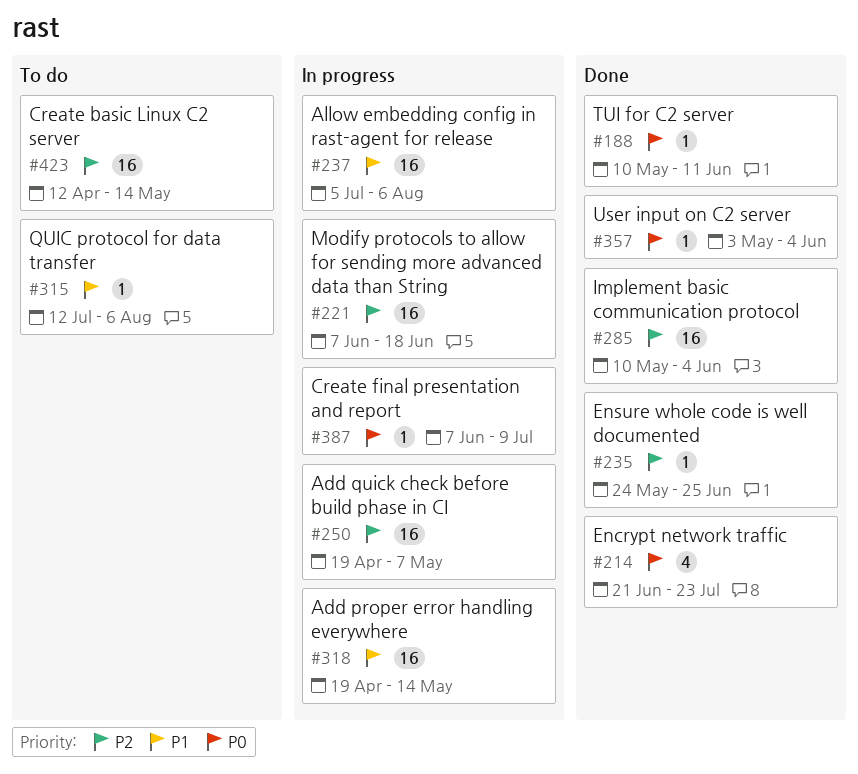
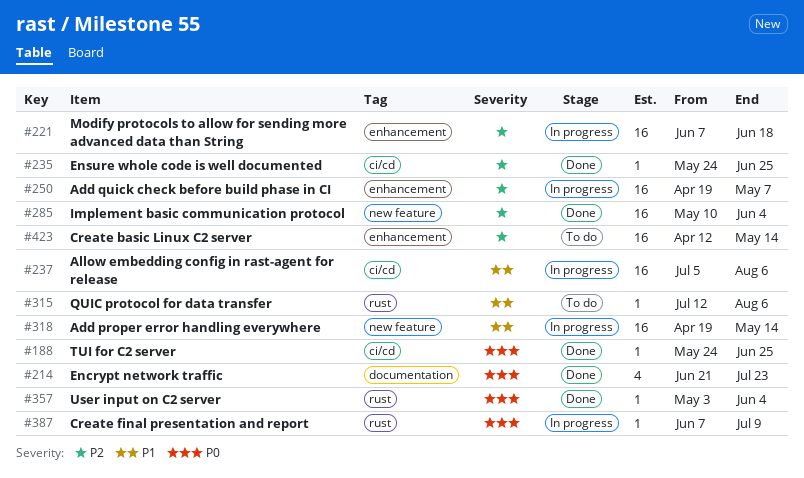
#188, start: May 10 -> May 24
#188, due: Jun 11 -> Jun 25

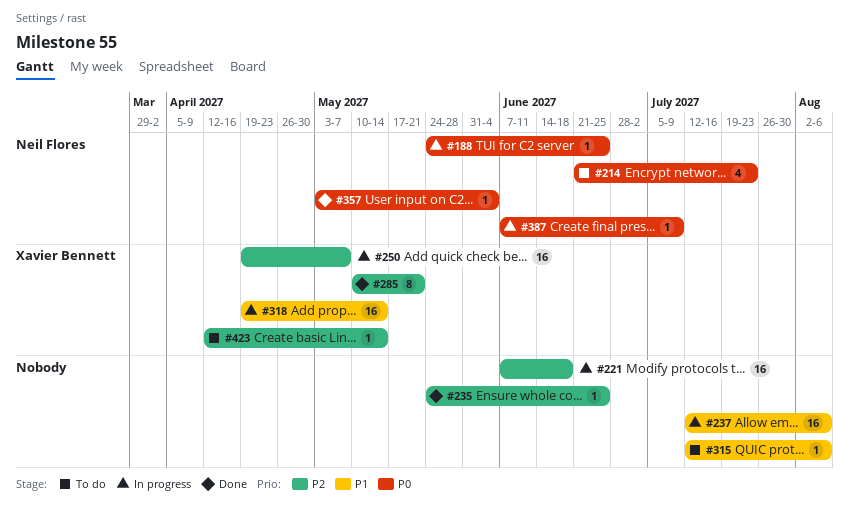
#188, status: Done -> In progress
#214, status: Done -> To do
#237, start: Jul 5 -> Jul 12
#285, estimate: 16 -> 8
#285, due: Jun 4 -> May 21
#423, estimate: 16 -> 1

